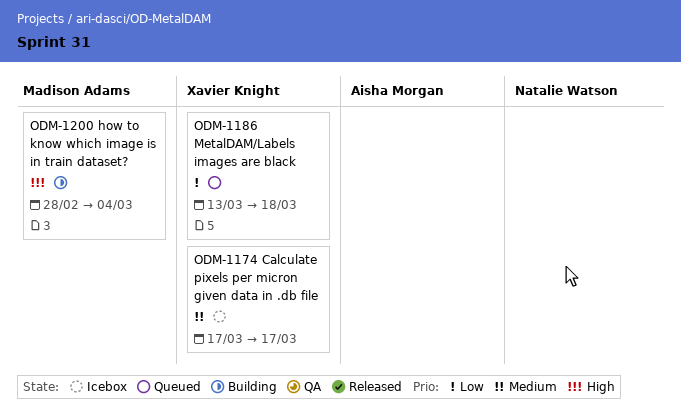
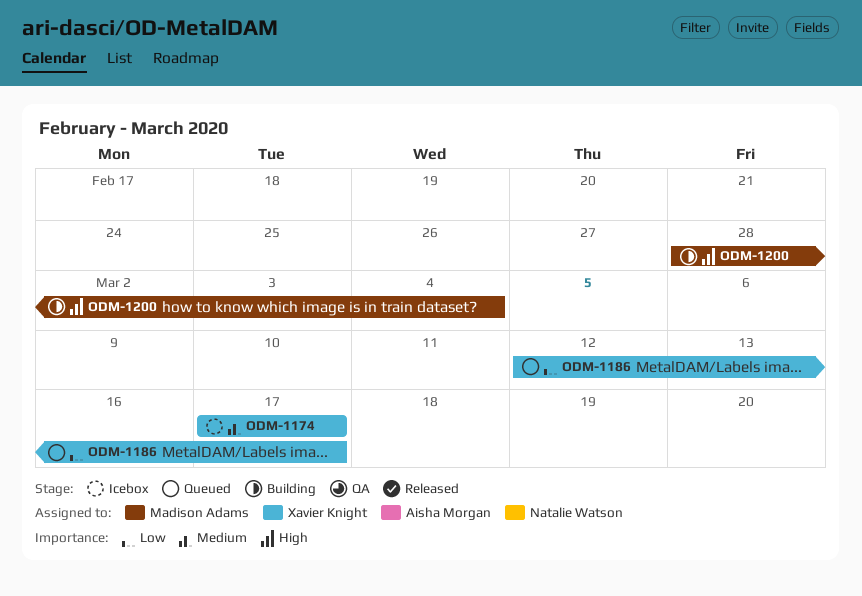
ODM-1186, start: Mar 13 -> Mar 12
ODM-1186, due: Mar 18 -> Mar 17

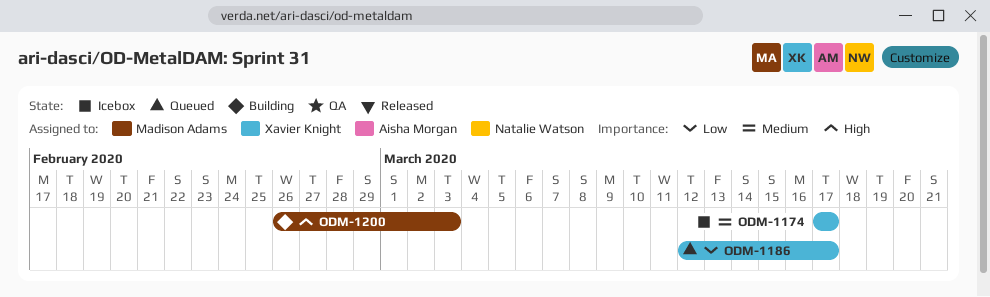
ODM-1200, start: Feb 28 -> Feb 26
ODM-1200, due: Mar 4 -> Mar 3

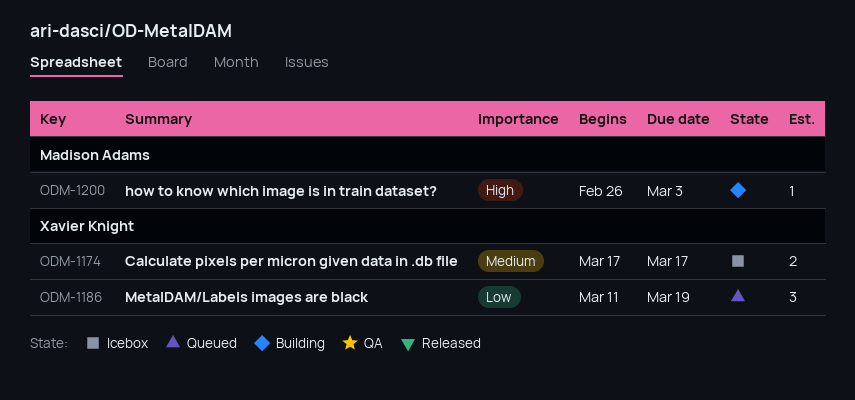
ODM-1186, start: Mar 12 -> Mar 11
ODM-1186, due: Mar 17 -> Mar 19

